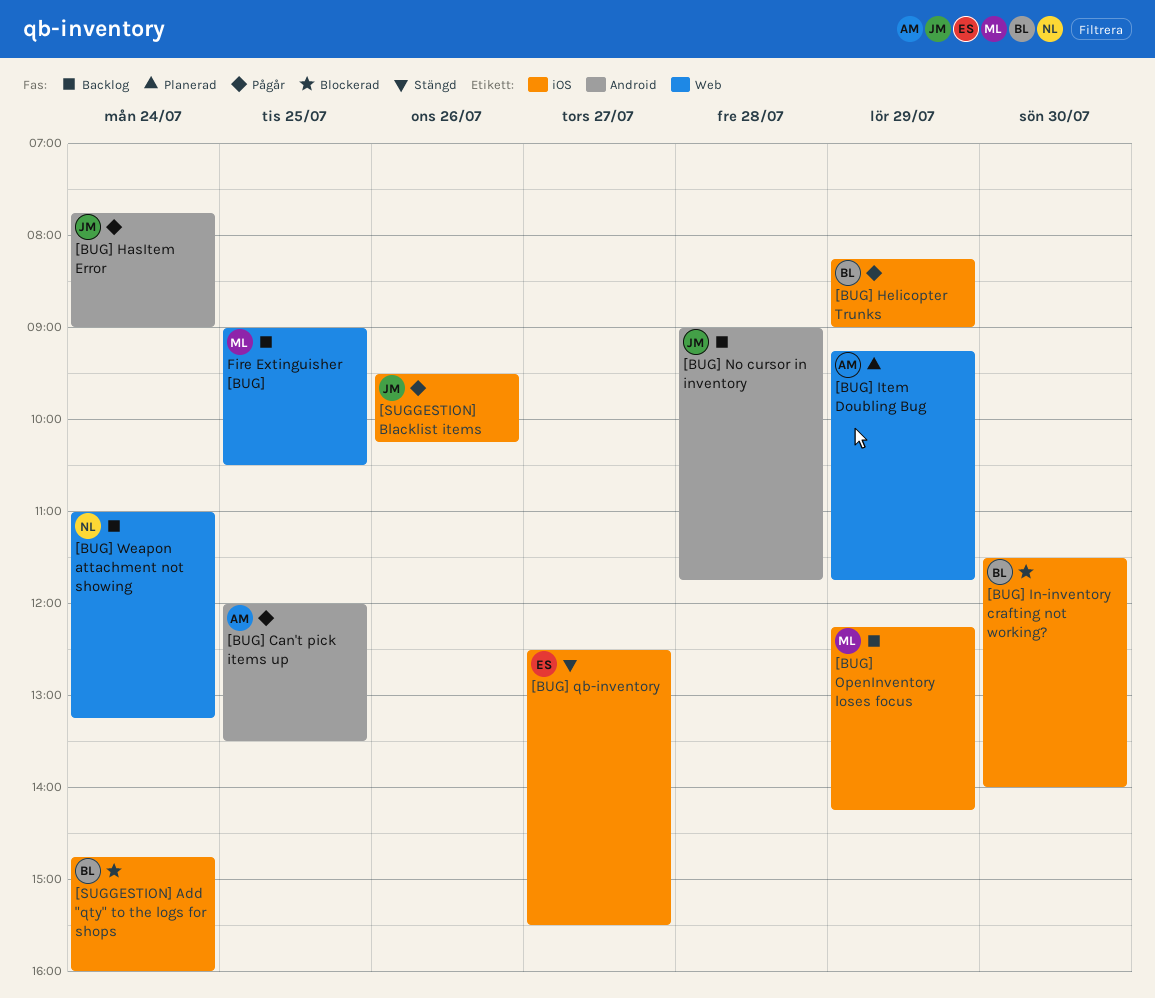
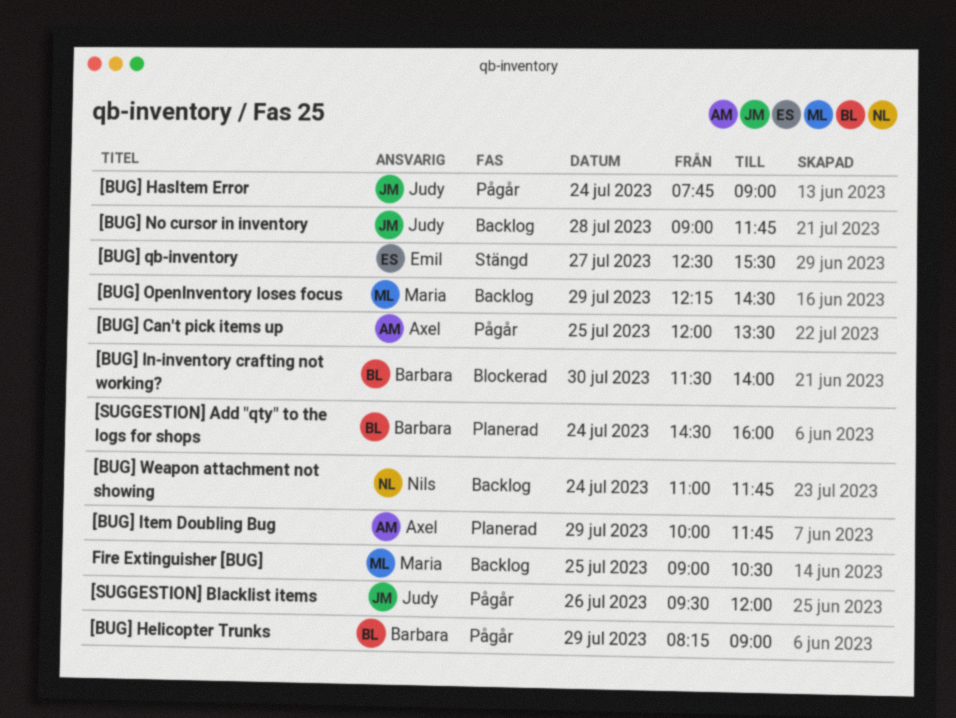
[BUG] Item Doubling Bug, begins: 09:15 -> 10:00
[BUG] OpenInventory loses focus, ends: 14:15 -> 14:30
[BUG] Weapon attachment not showing, ends: 13:15 -> 11:45
[SUGGESTION] Add "qty" to the logs for shops, status: Blockerad -> Planerad
[SUGGESTION] Add "qty" to the logs for shops, begins: 14:45 -> 14:30
[SUGGESTION] Blacklist items, ends: 10:15 -> 12:00

